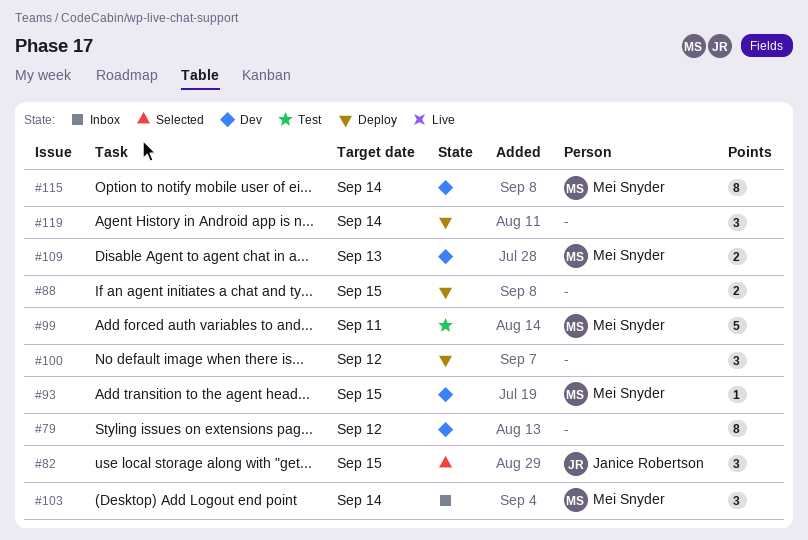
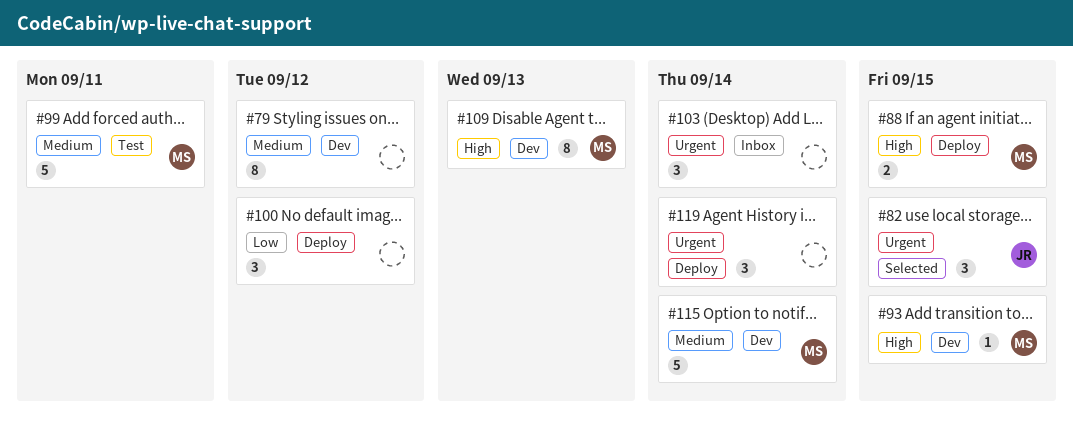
#88, owner: none -> Mei Snyder
#103, owner: Mei Snyder -> none
#109, estimate: 2 -> 8
#115, estimate: 8 -> 5

